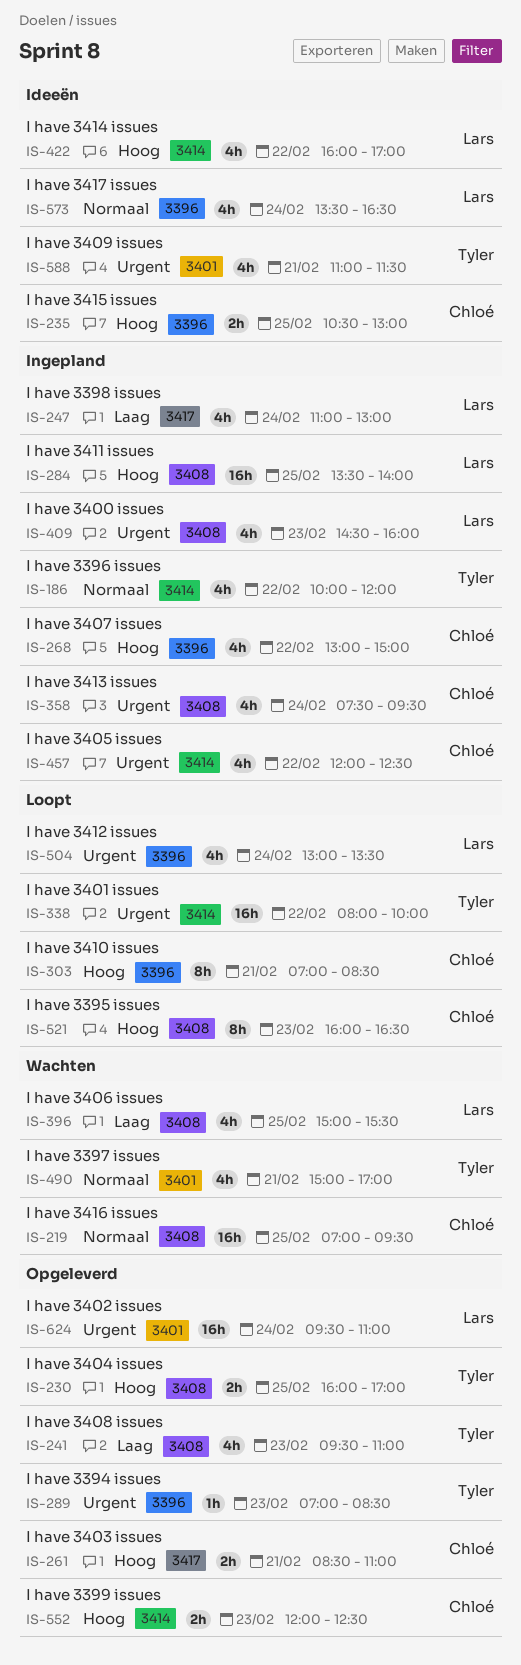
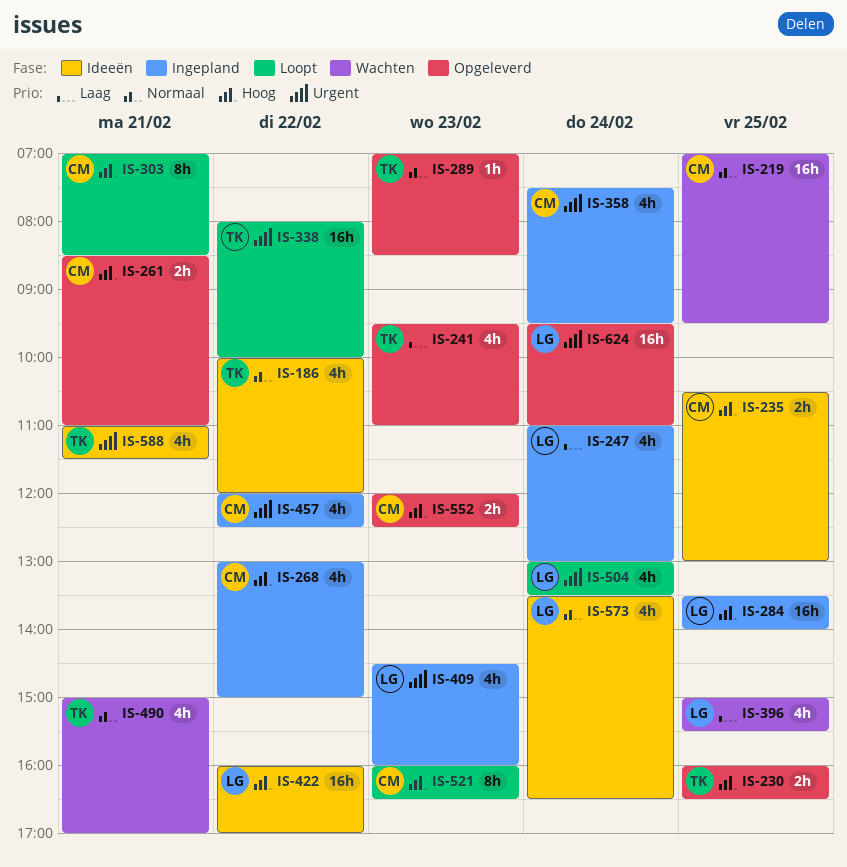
IS-186, status: Ingepland -> Ideeën
IS-230, ends: 17:00 -> 16:30
IS-289, priority: Urgent -> Normaal
IS-422, estimate: 4h -> 16h

